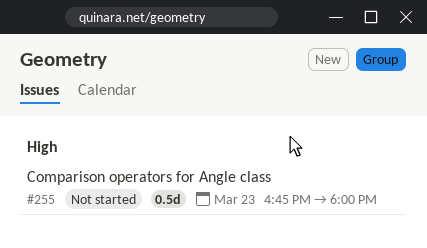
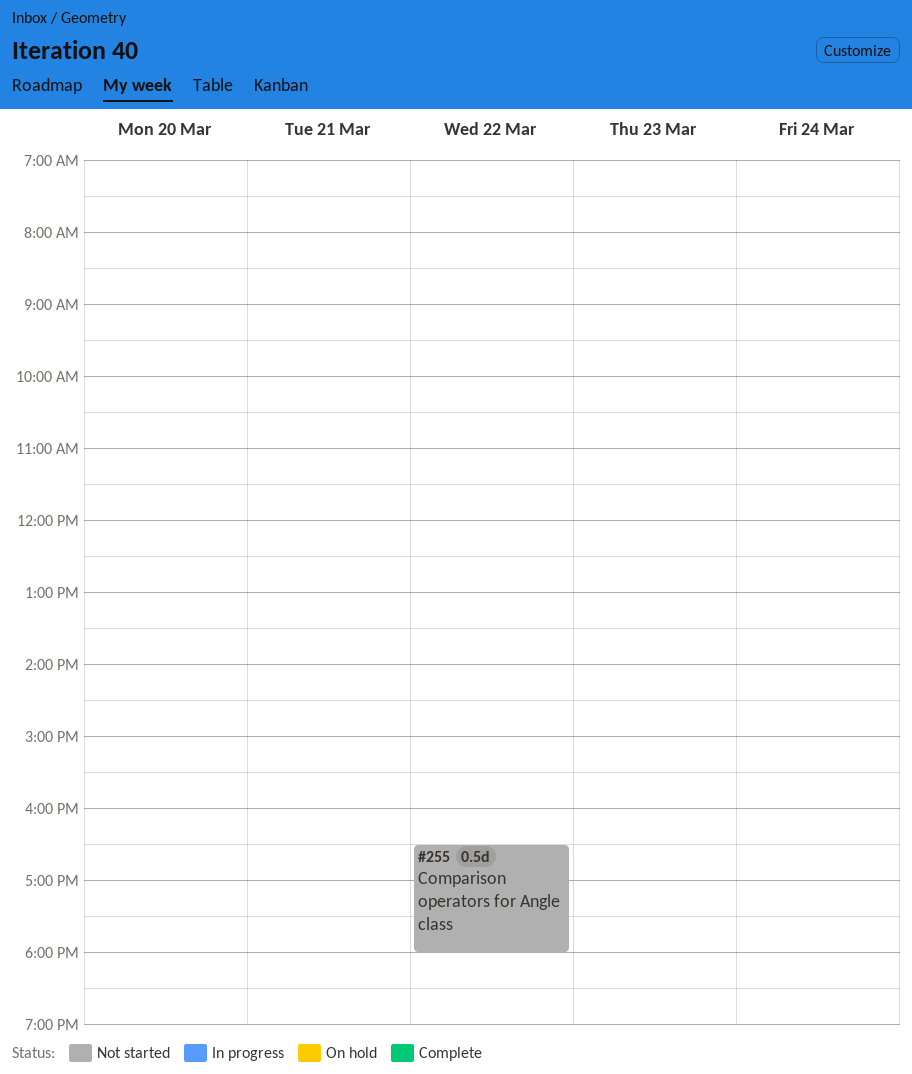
#255, day: Mar 23 -> Mar 22
#255, begins: 16:45 -> 16:30

